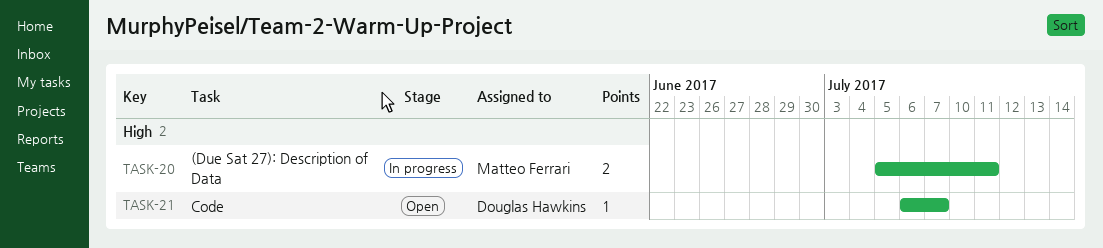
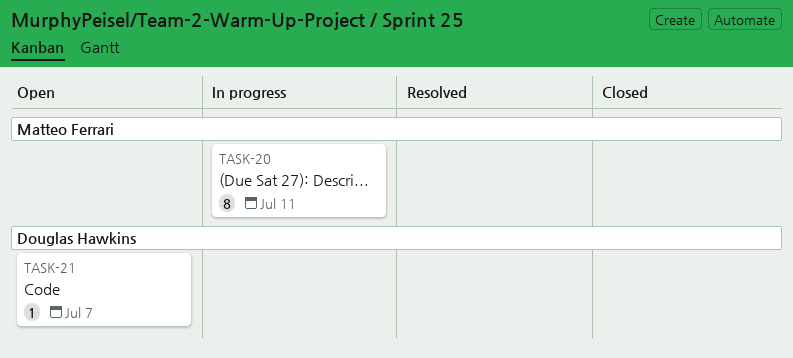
TASK-20, estimate: 2 -> 8

